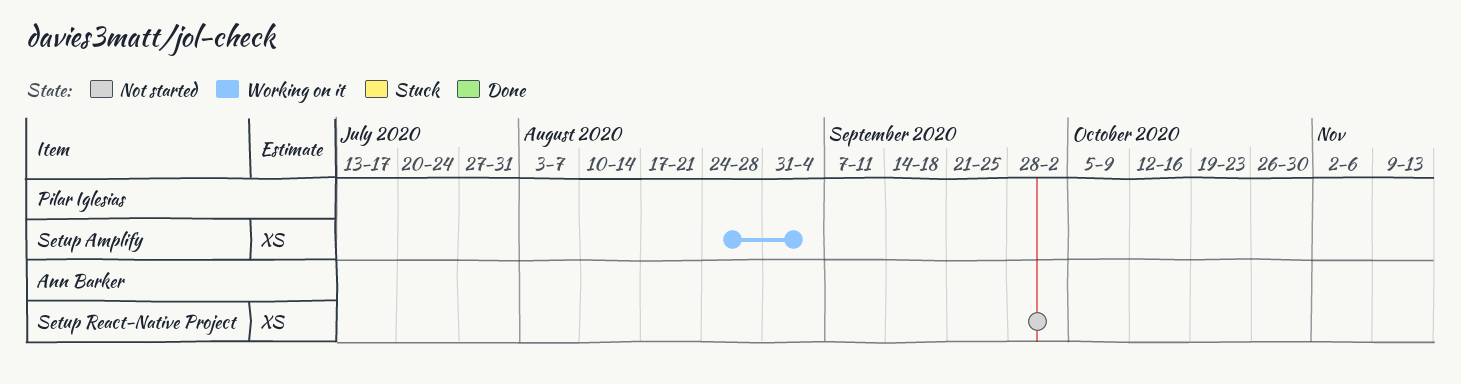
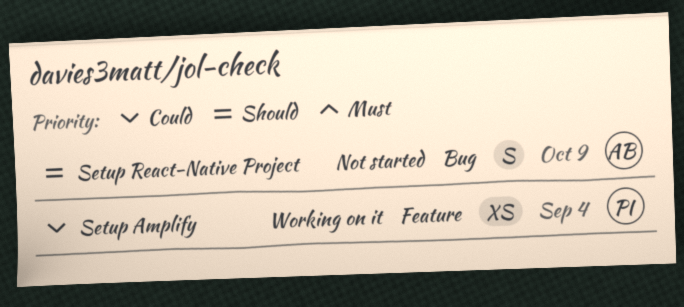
Setup React-Native Project, estimate: XS -> S
Setup React-Native Project, due: Oct 2 -> Oct 9

